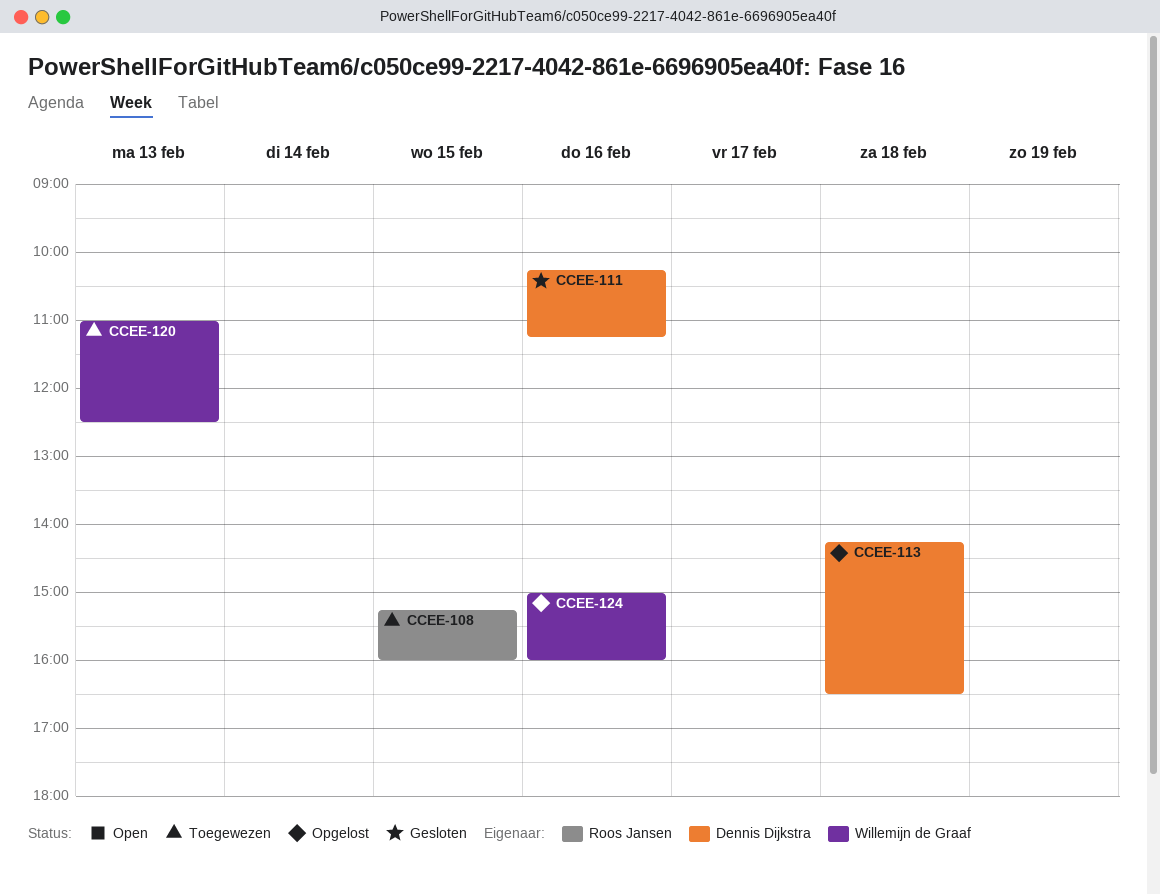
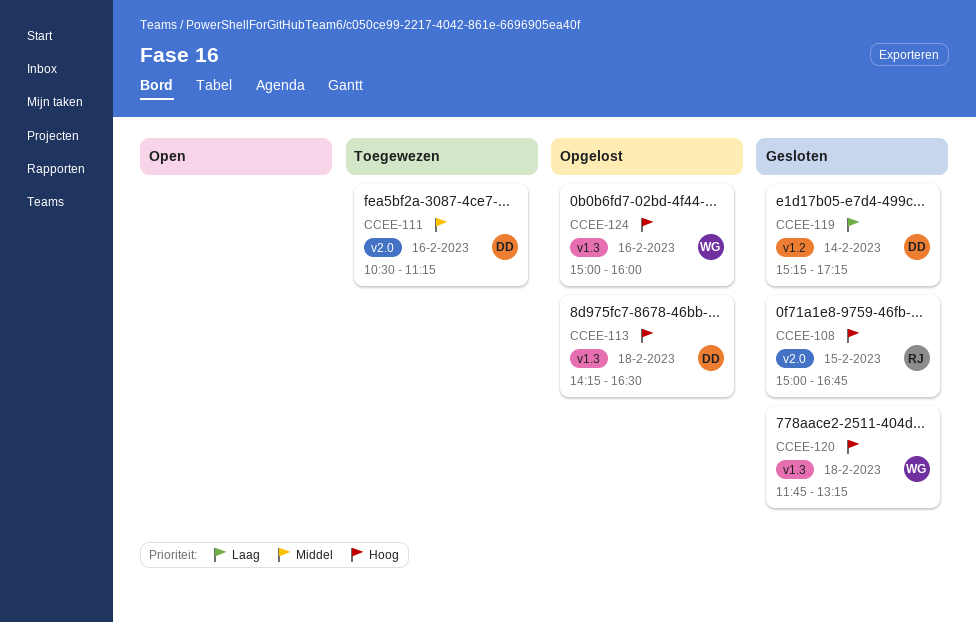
CCEE-108, status: Toegewezen -> Gesloten
CCEE-108, begins: 15:15 -> 15:00
CCEE-108, ends: 16:00 -> 16:45
CCEE-111, status: Gesloten -> Toegewezen
CCEE-111, begins: 10:15 -> 10:30
CCEE-119: none -> present
CCEE-120, status: Toegewezen -> Gesloten
CCEE-120, day: Feb 13 -> Feb 18
CCEE-120, begins: 11:00 -> 11:45
CCEE-120, ends: 12:30 -> 13:15

